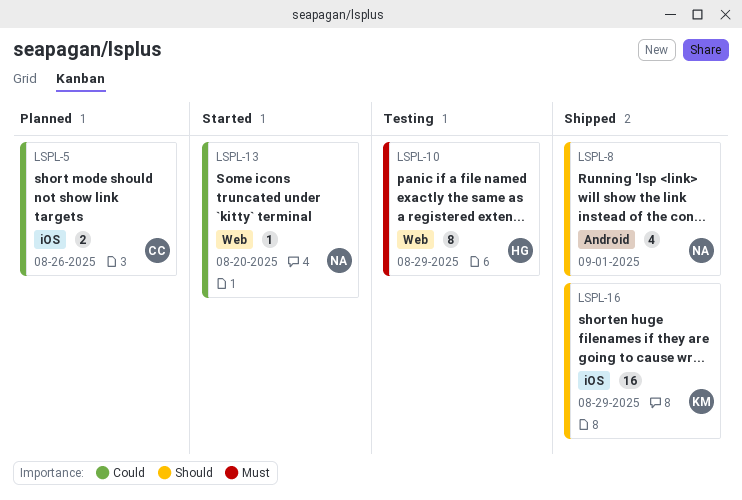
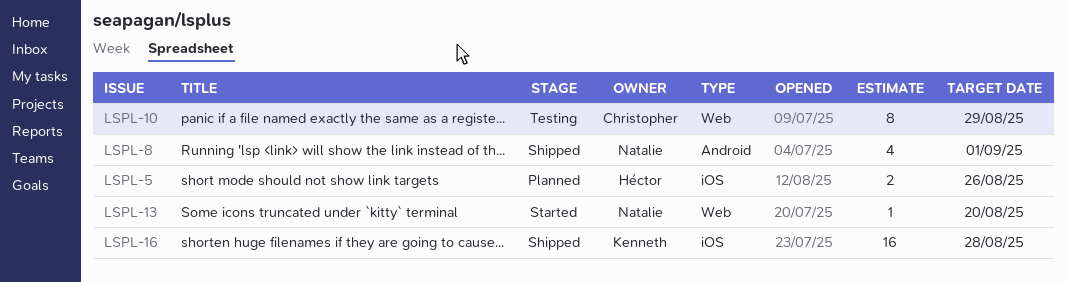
LSPL-5, owner: Christopher -> Héctor
LSPL-10, owner: Héctor -> Christopher
LSPL-16, due: Aug 29 -> Aug 28

